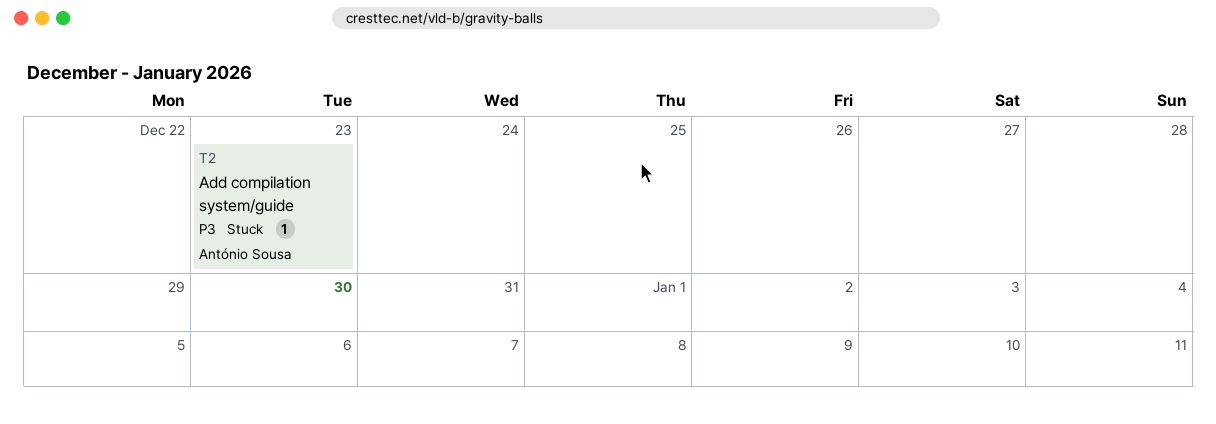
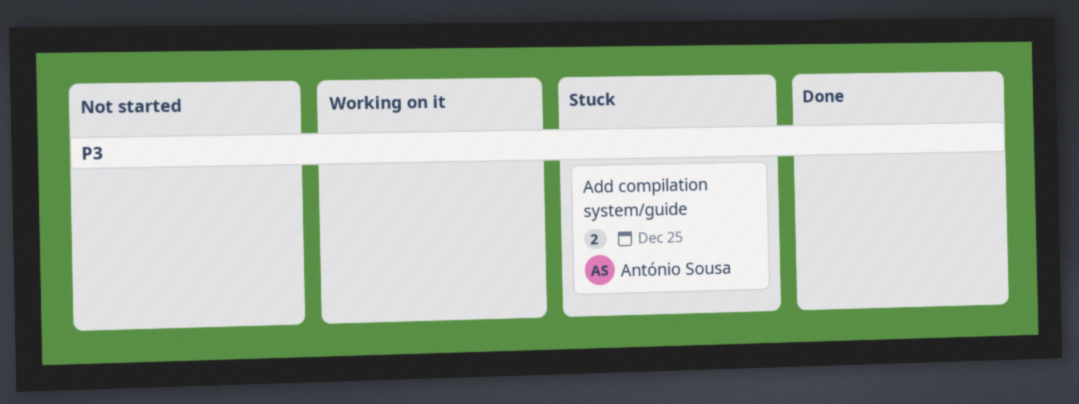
Add compilation system/guide, estimate: 1 -> 2
Add compilation system/guide, due: Dec 23 -> Dec 25

